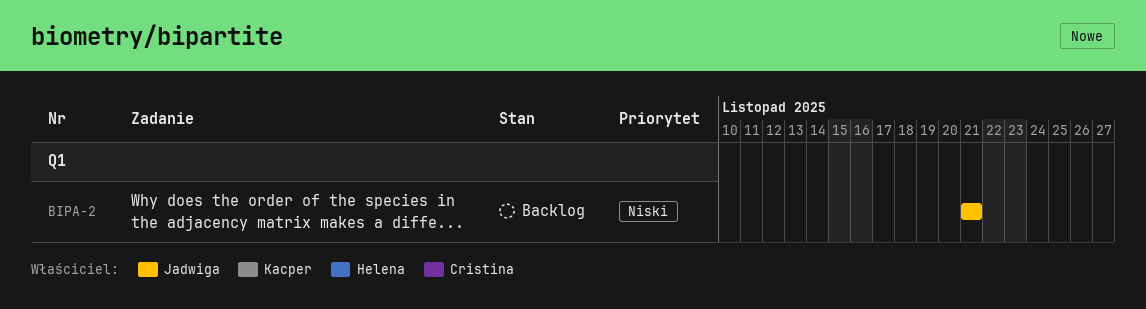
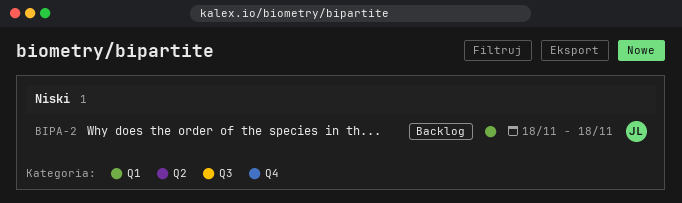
BIPA-2, start: Nov 21 -> Nov 18
BIPA-2, due: Nov 21 -> Nov 18

